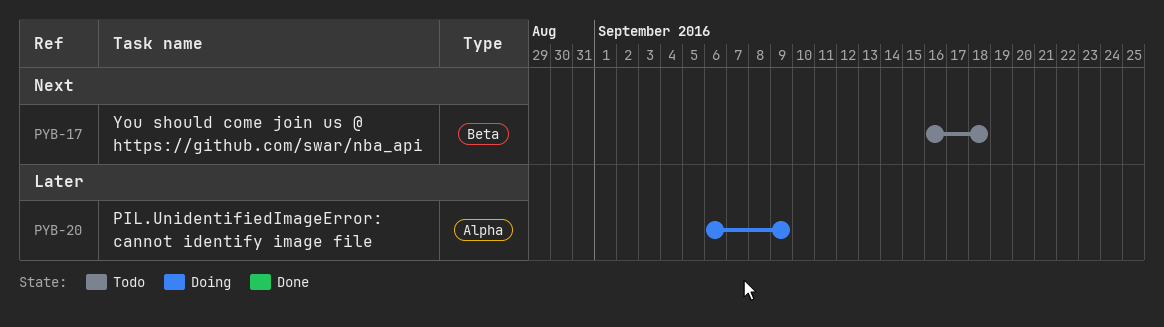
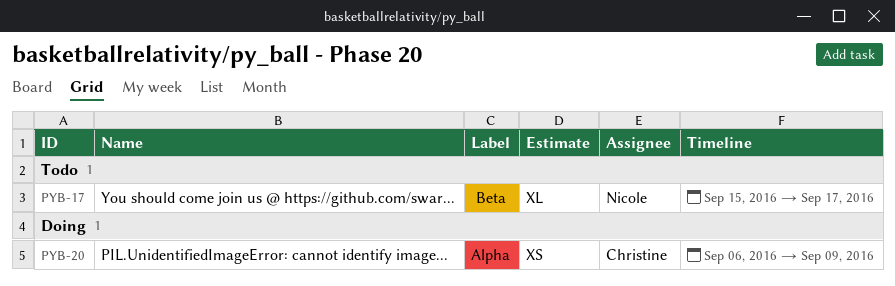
PYB-17, start: Sep 16 -> Sep 15
PYB-17, due: Sep 18 -> Sep 17

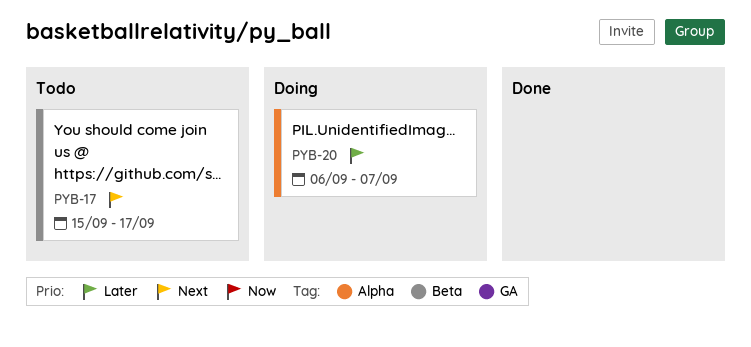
PYB-20, due: Sep 9 -> Sep 7

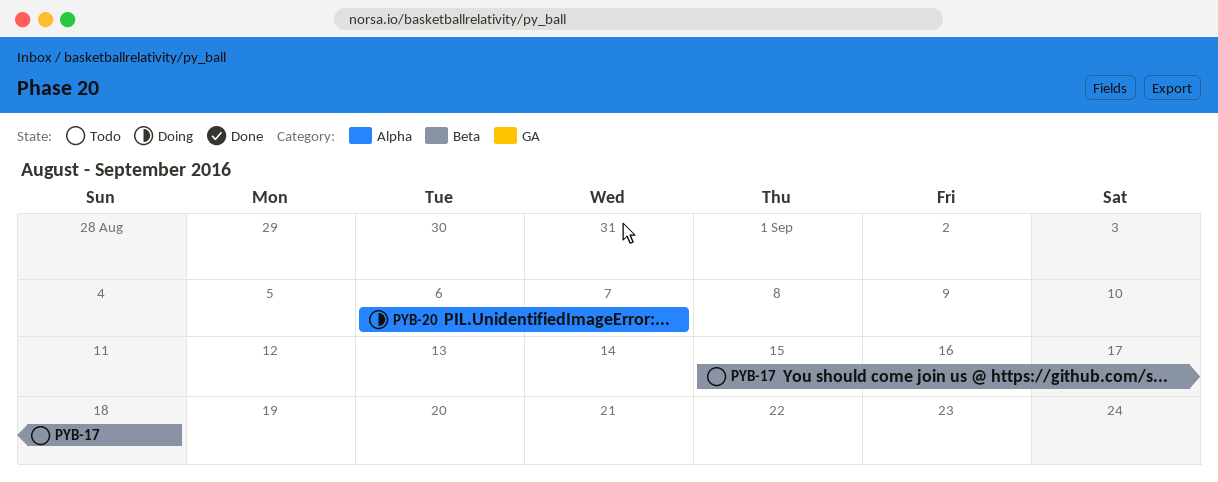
PYB-17, due: Sep 17 -> Sep 18

